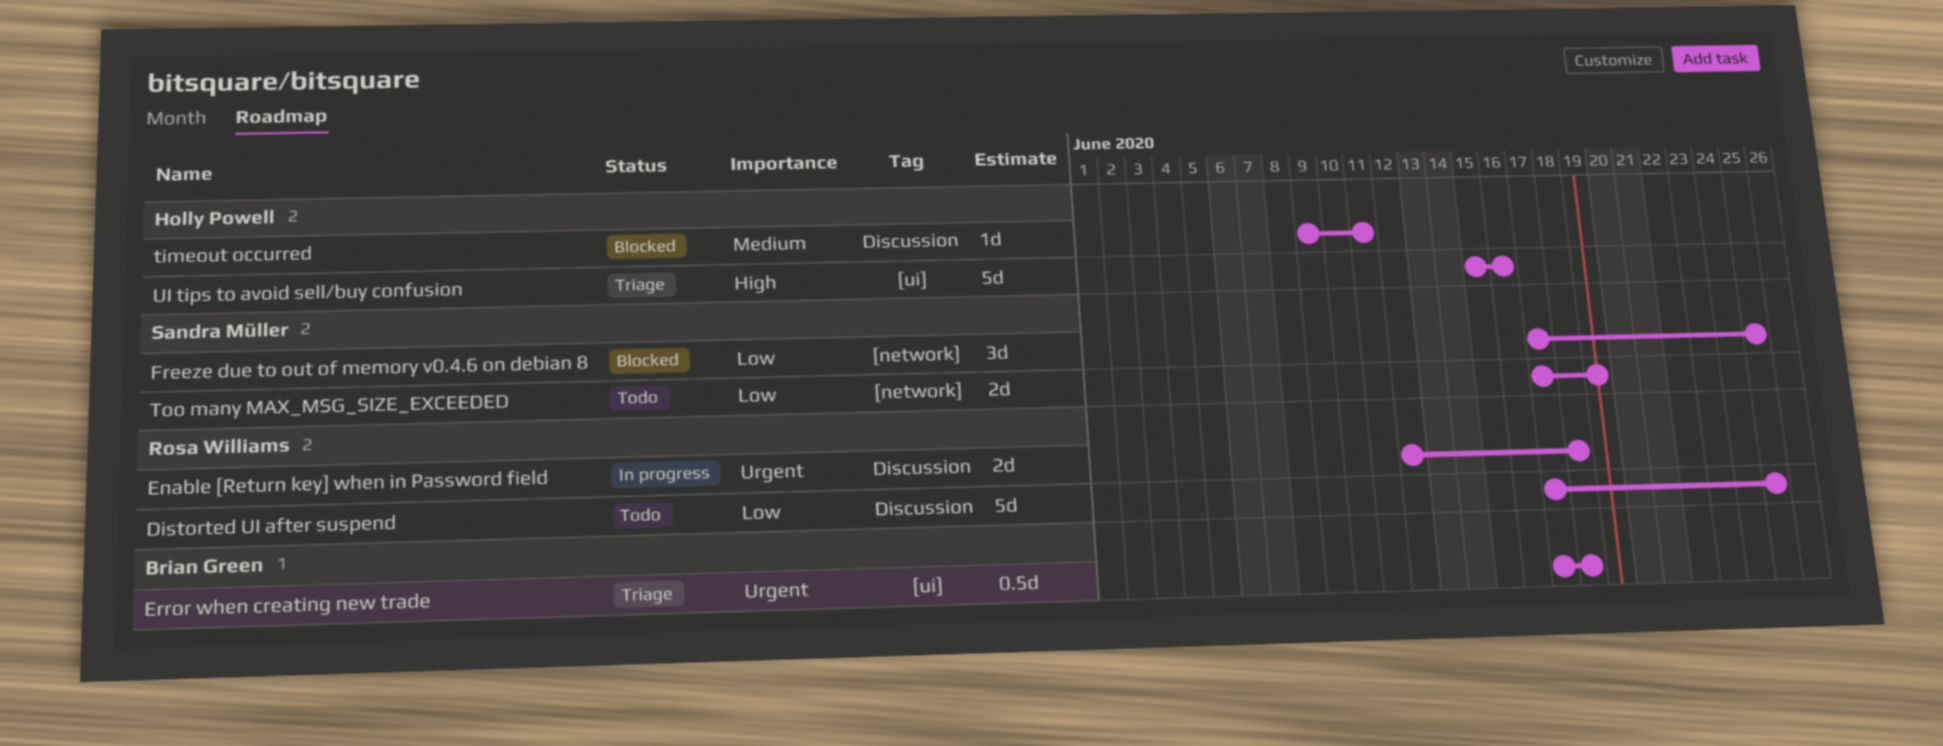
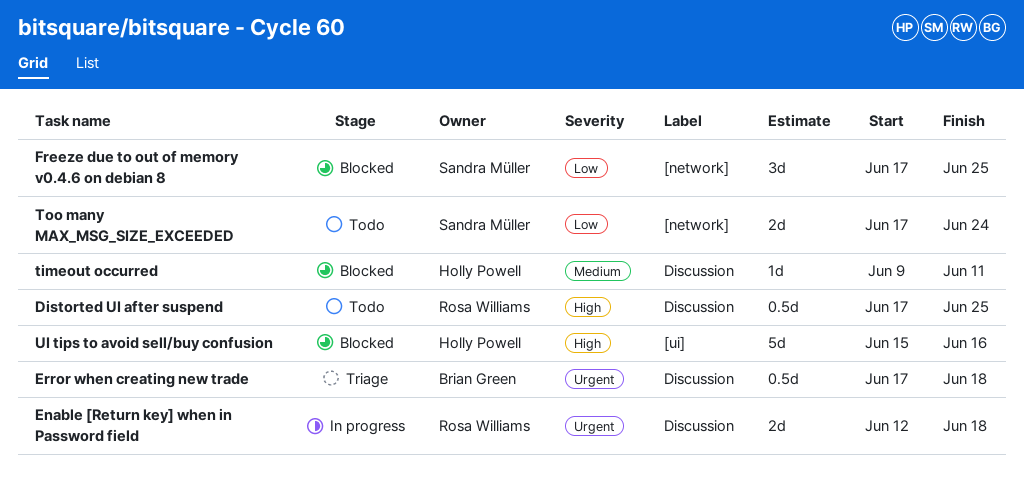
Distorted UI after suspend, priority: Low -> High
Distorted UI after suspend, estimate: 5d -> 0.5d
Error when creating new trade, label: [ui] -> Discussion
Too many MAX_MSG_SIZE_EXCEEDED, due: Jun 19 -> Jun 24
UI tips to avoid sell/buy confusion, status: Triage -> Blocked

